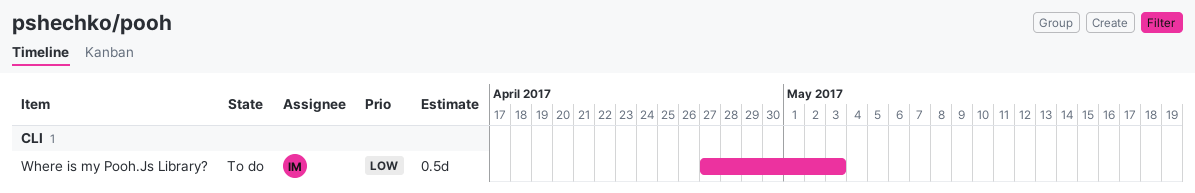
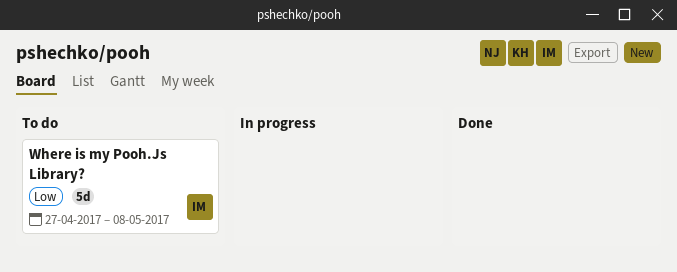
Where is my Pooh.Js Library?, estimate: 0.5d -> 5d
Where is my Pooh.Js Library?, due: May 3 -> May 8

